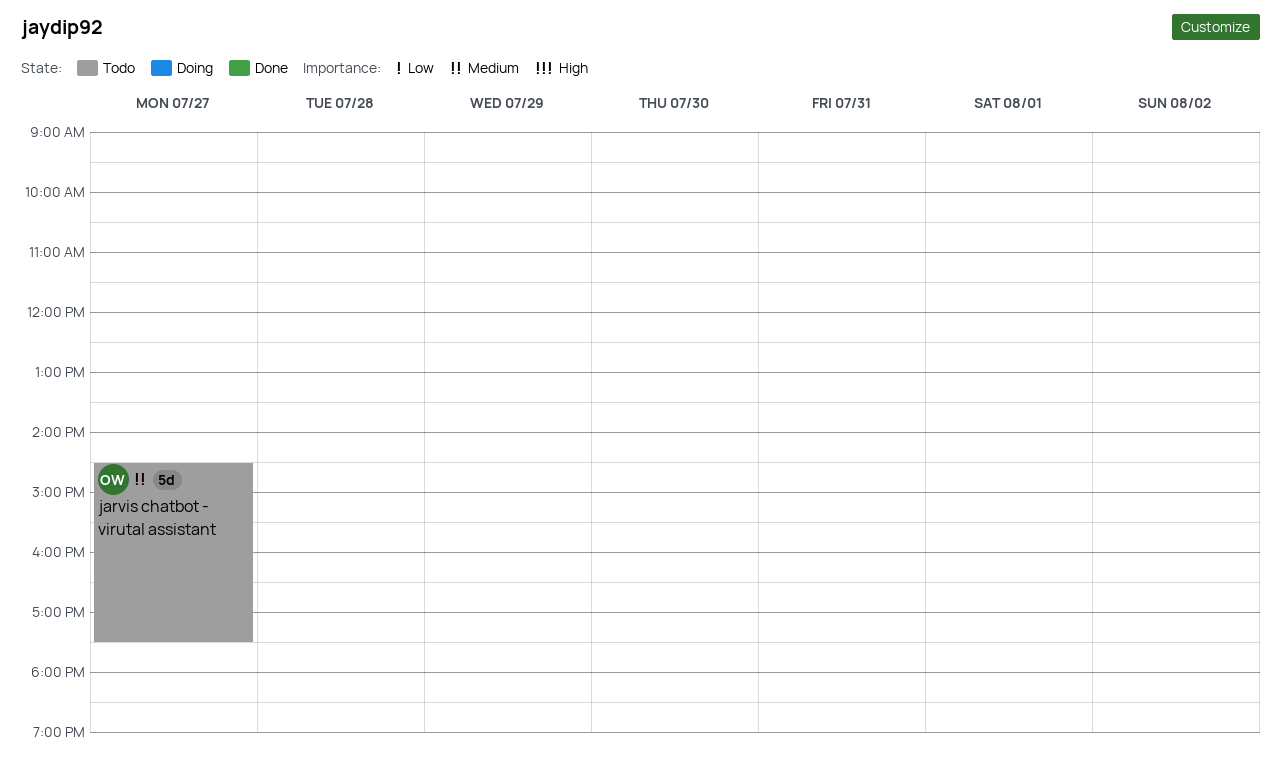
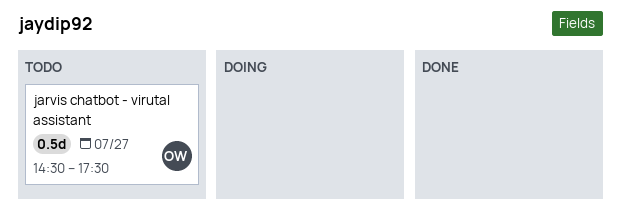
jarvis chatbot - virutal assistant, estimate: 5d -> 0.5d

